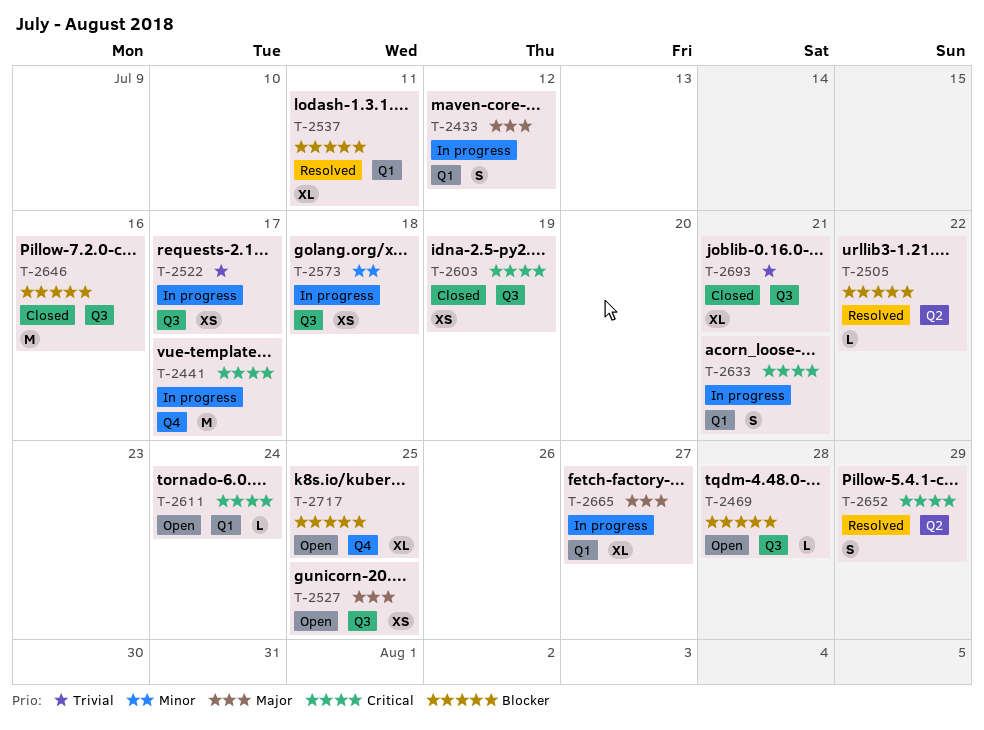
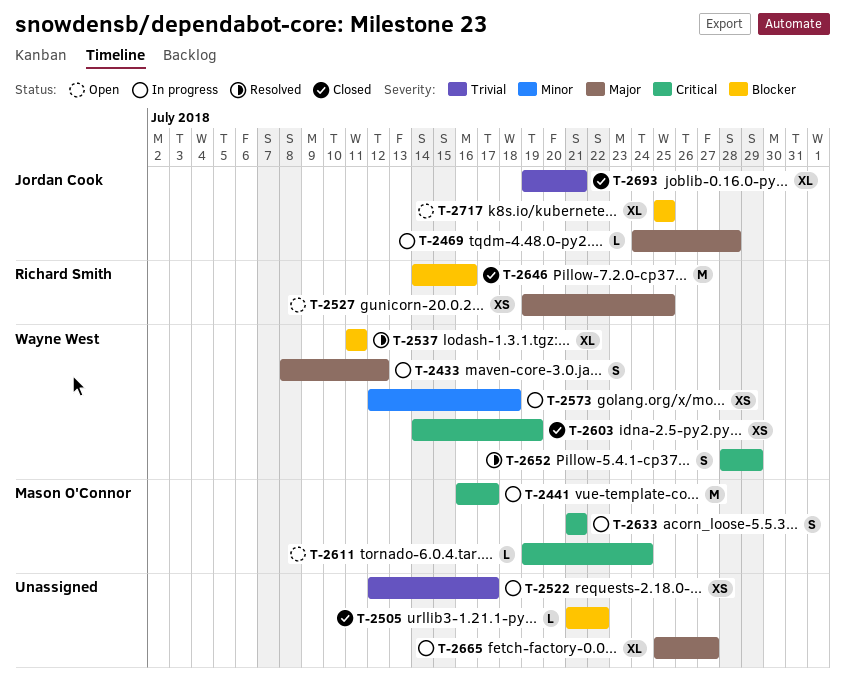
T-2469, status: Open -> In progress
T-2469, priority: Blocker -> Major
T-2505, status: Resolved -> Closed

